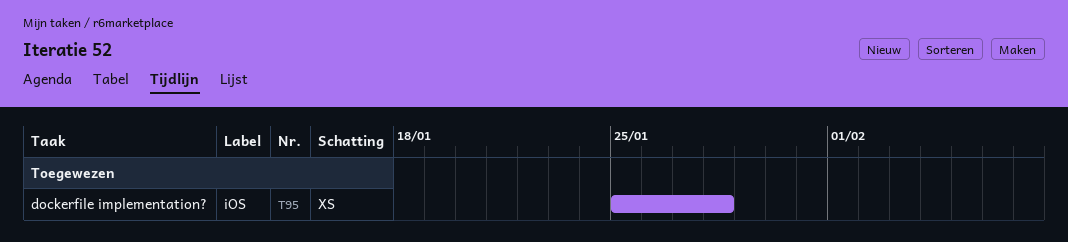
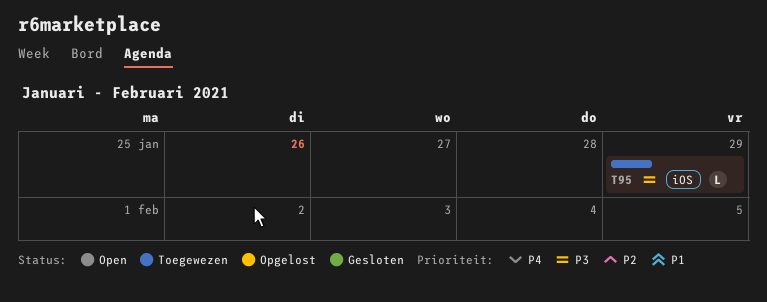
T95, estimate: XS -> L
T95, due: Jan 28 -> Jan 29

